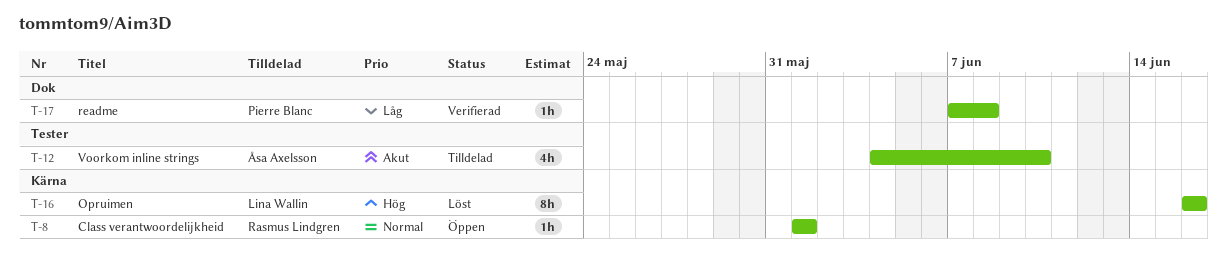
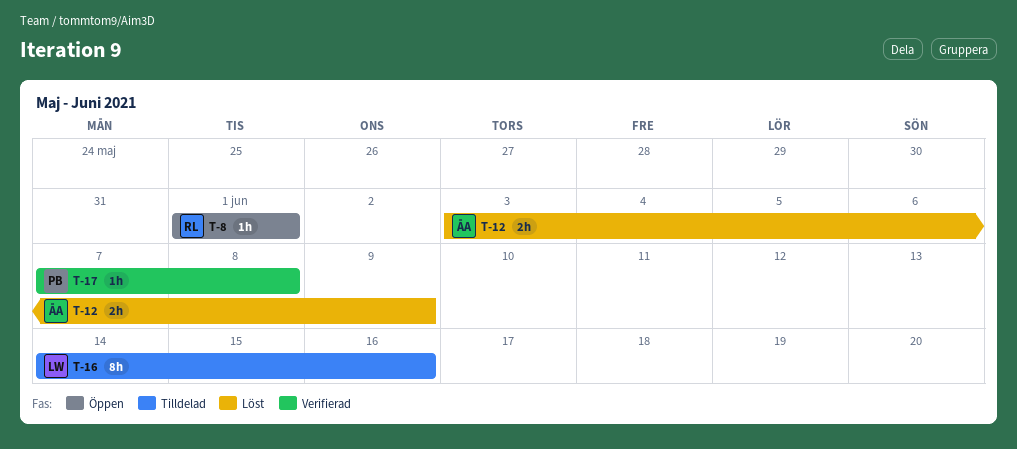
T-12, status: Tilldelad -> Löst
T-12, estimate: 4h -> 2h
T-12, start: Jun 4 -> Jun 3
T-12, due: Jun 10 -> Jun 9
T-16, status: Löst -> Tilldelad
T-16, start: Jun 16 -> Jun 14

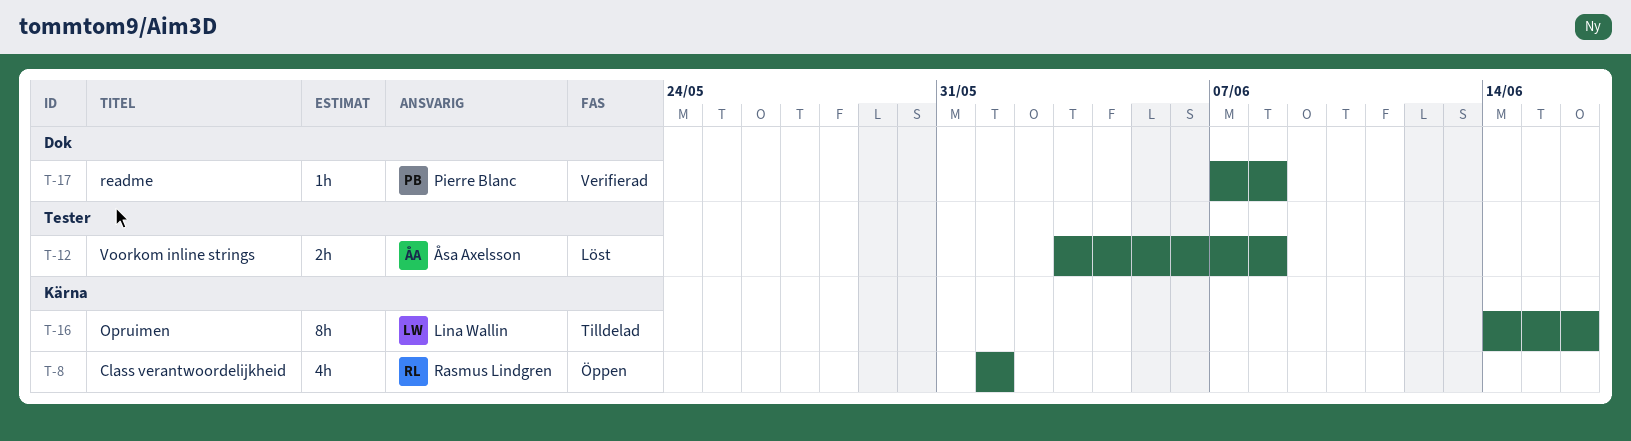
T-8, estimate: 1h -> 4h
T-12, due: Jun 9 -> Jun 8

